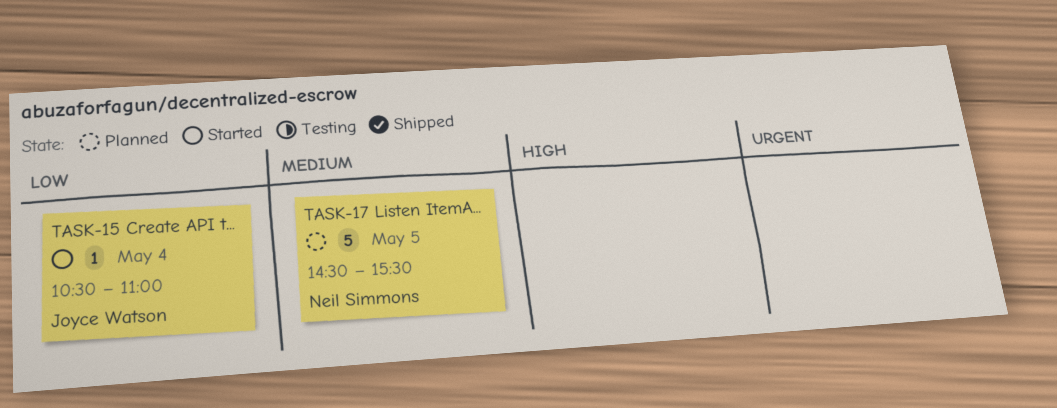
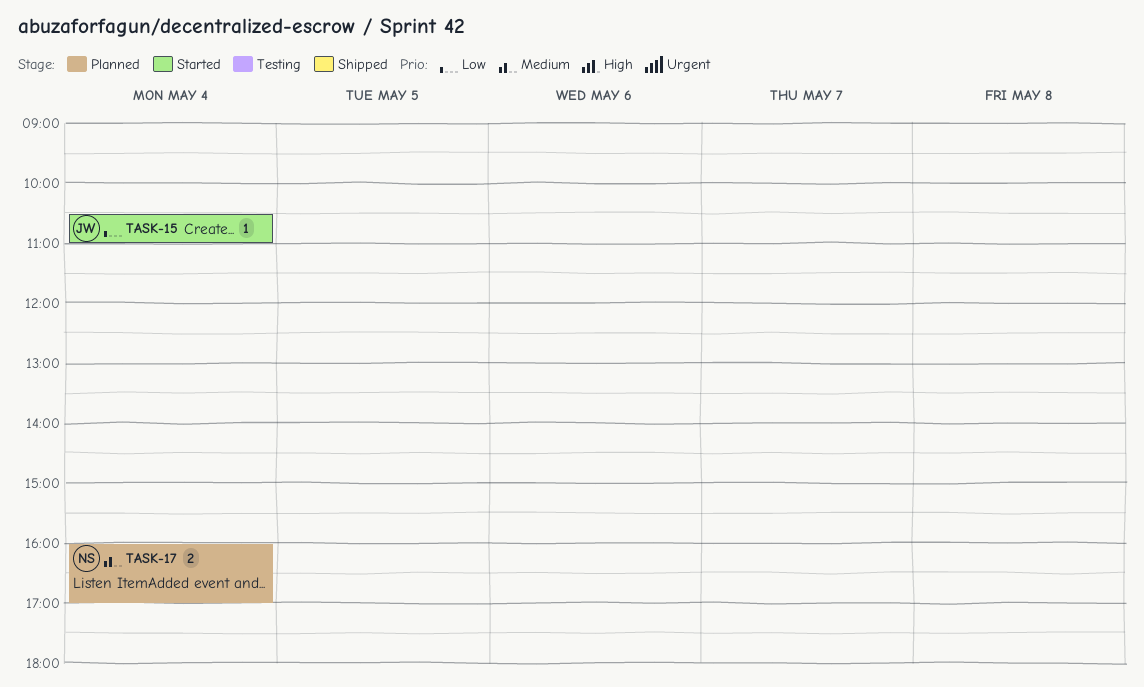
TASK-17, estimate: 5 -> 2
TASK-17, day: May 5 -> May 4
TASK-17, begins: 14:30 -> 16:00
TASK-17, ends: 15:30 -> 17:00

